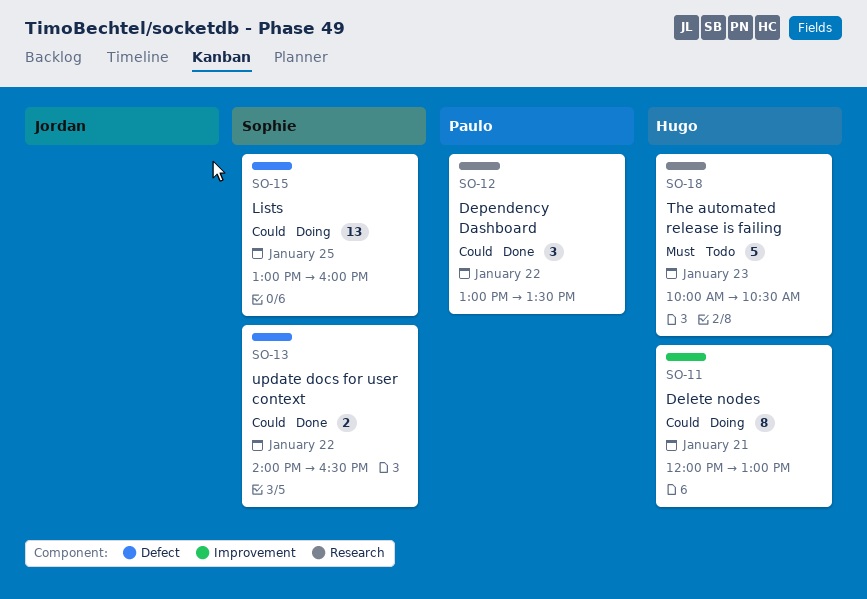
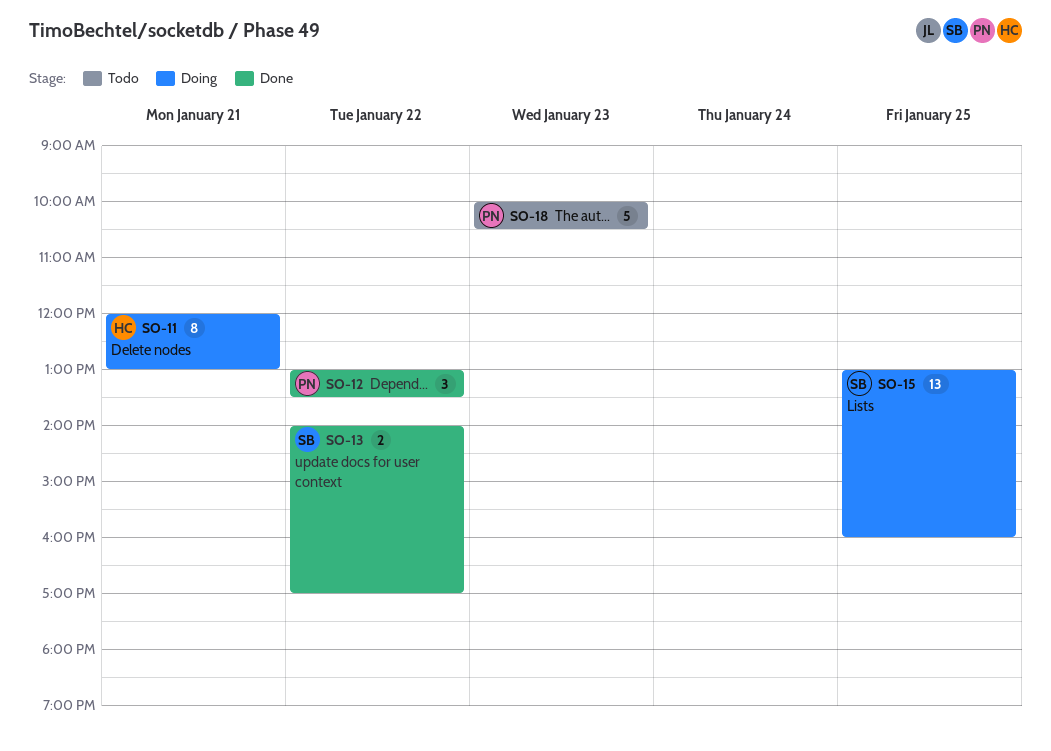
SO-13, ends: 16:30 -> 17:00
SO-18, owner: Hugo -> Paulo

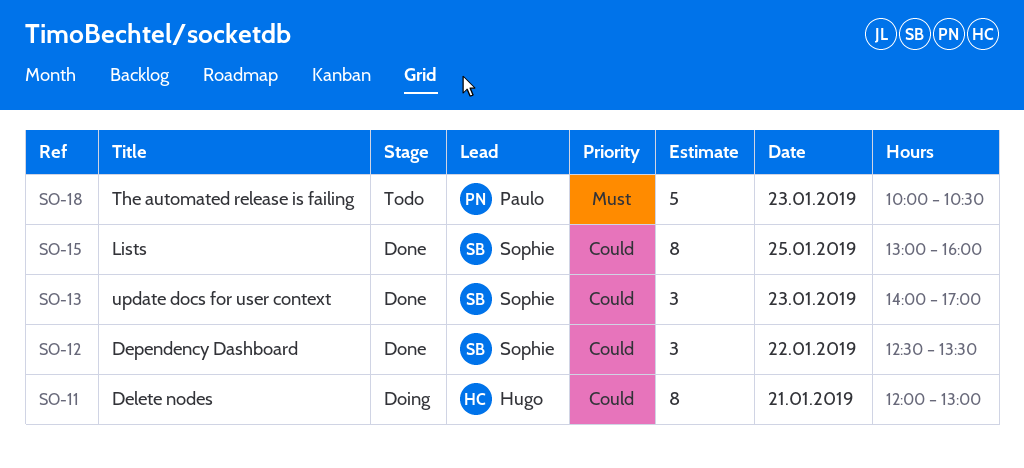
SO-12, owner: Paulo -> Sophie
SO-12, begins: 13:00 -> 12:30
SO-13, estimate: 2 -> 3
SO-13, day: Jan 22 -> Jan 23
SO-15, status: Doing -> Done
SO-15, estimate: 13 -> 8

